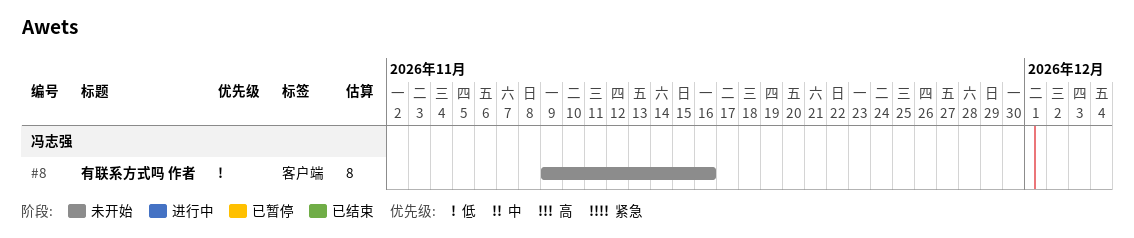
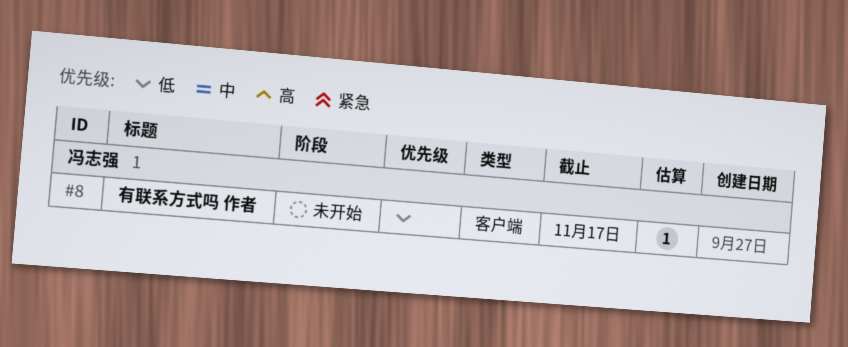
#8, estimate: 8 -> 1
#8, due: Nov 16 -> Nov 17

